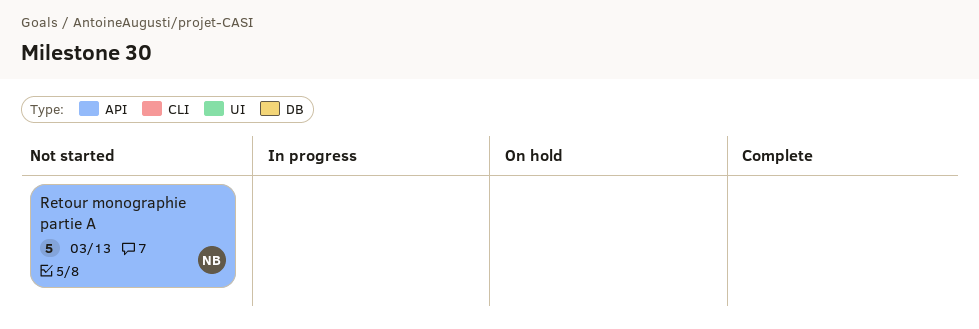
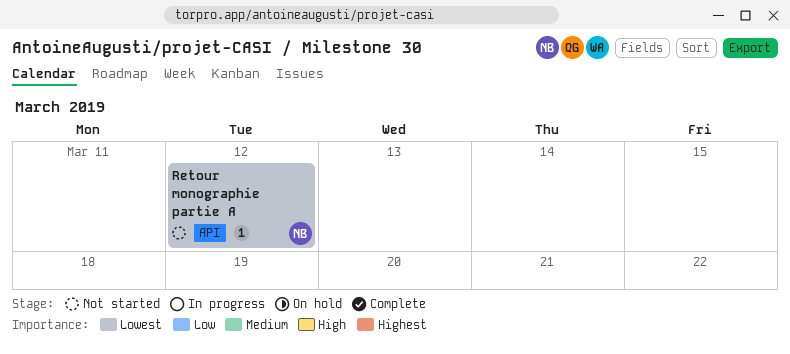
Retour monographie partie A, estimate: 5 -> 1
Retour monographie partie A, due: Mar 13 -> Mar 12

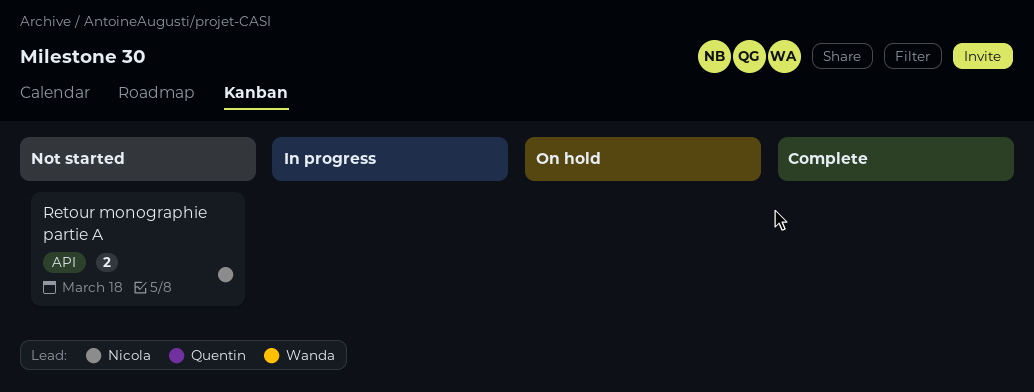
Retour monographie partie A, estimate: 1 -> 2
Retour monographie partie A, due: Mar 12 -> Mar 18

